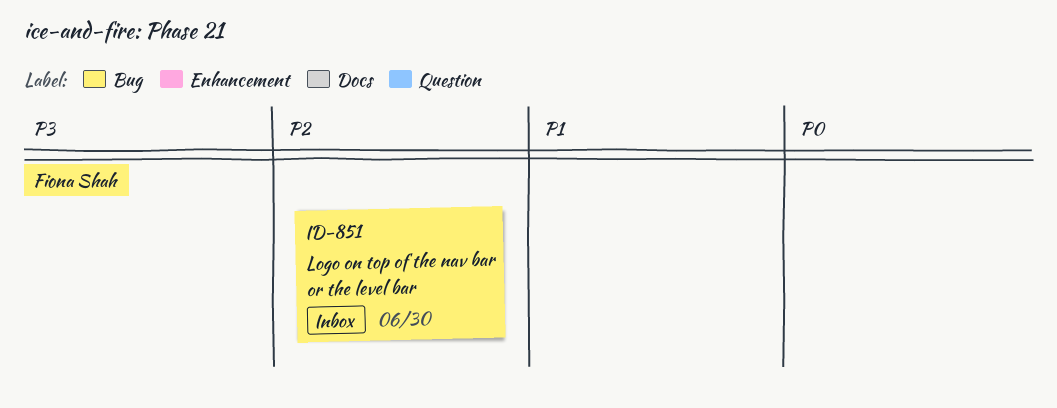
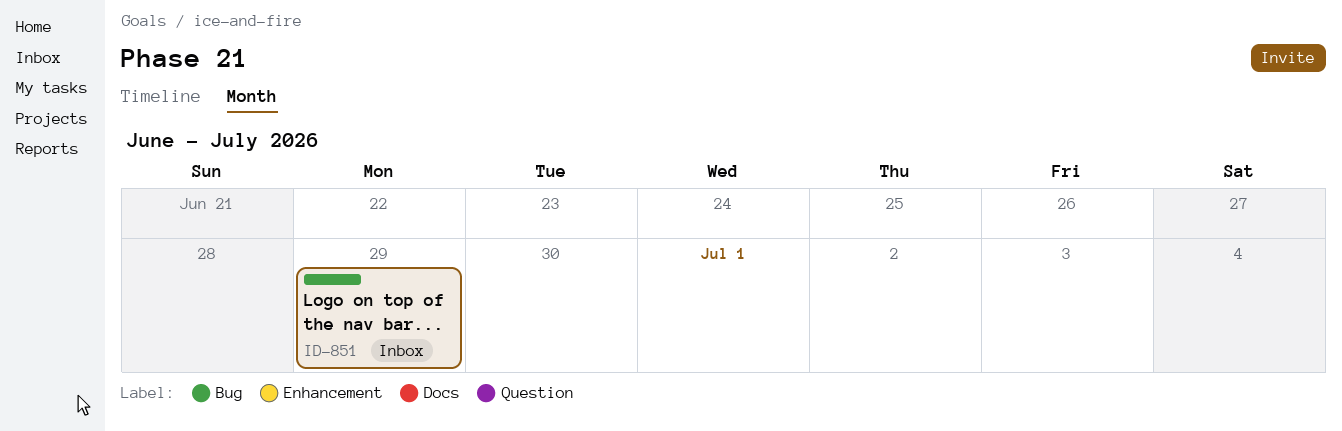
ID-851, due: Jun 30 -> Jun 29

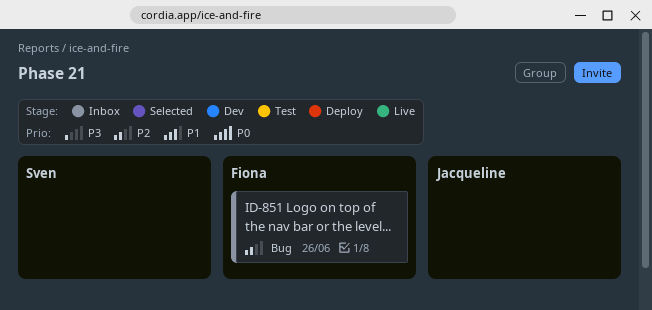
ID-851, due: Jun 29 -> Jun 26

